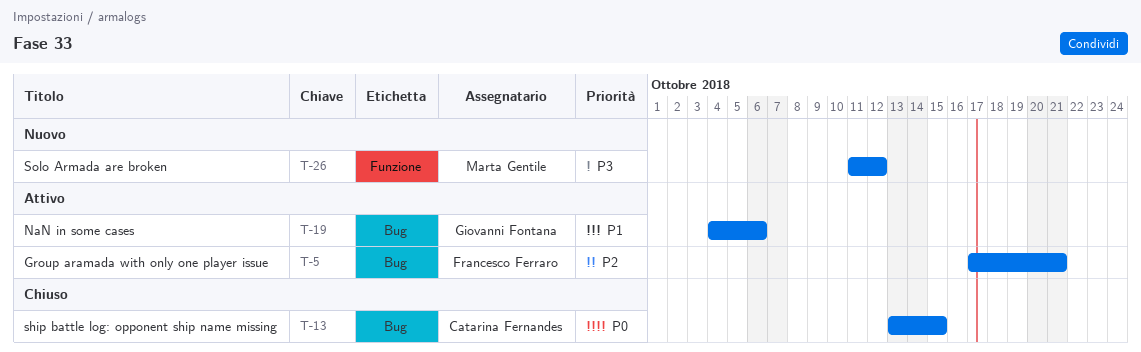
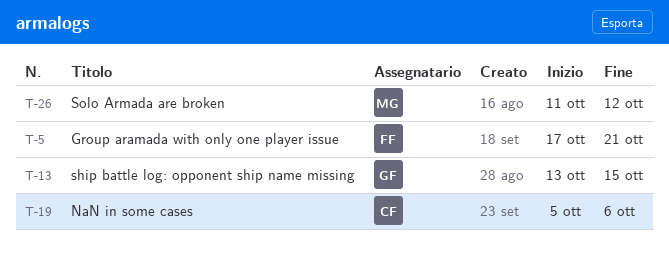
T-13, owner: Catarina Fernandes -> Giovanni Fontana
T-19, owner: Giovanni Fontana -> Catarina Fernandes
T-19, start: Oct 4 -> Oct 5

